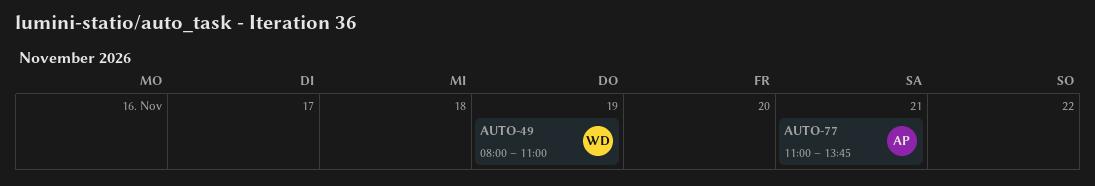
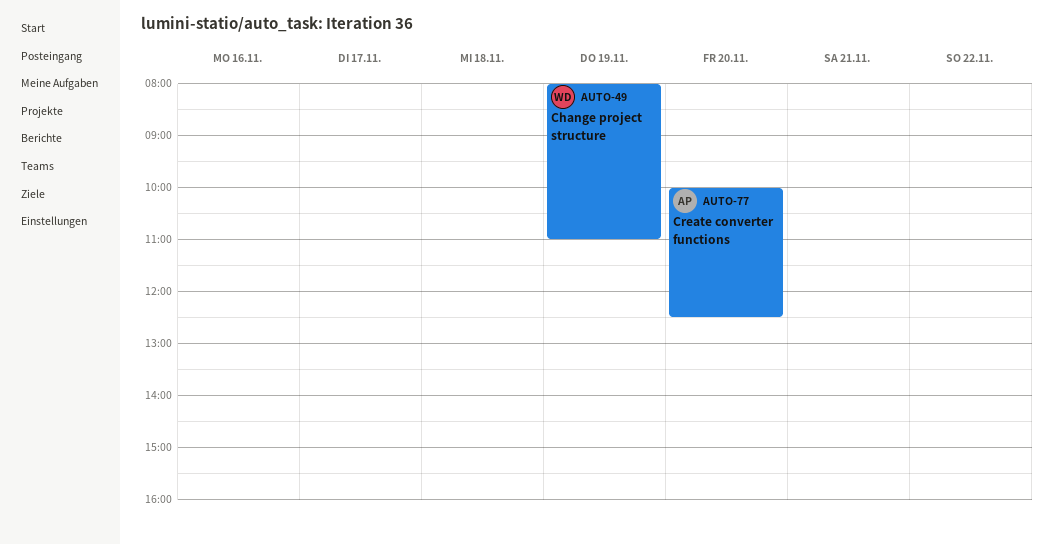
AUTO-77, day: Nov 21 -> Nov 20
AUTO-77, begins: 11:00 -> 10:00
AUTO-77, ends: 13:45 -> 12:30

